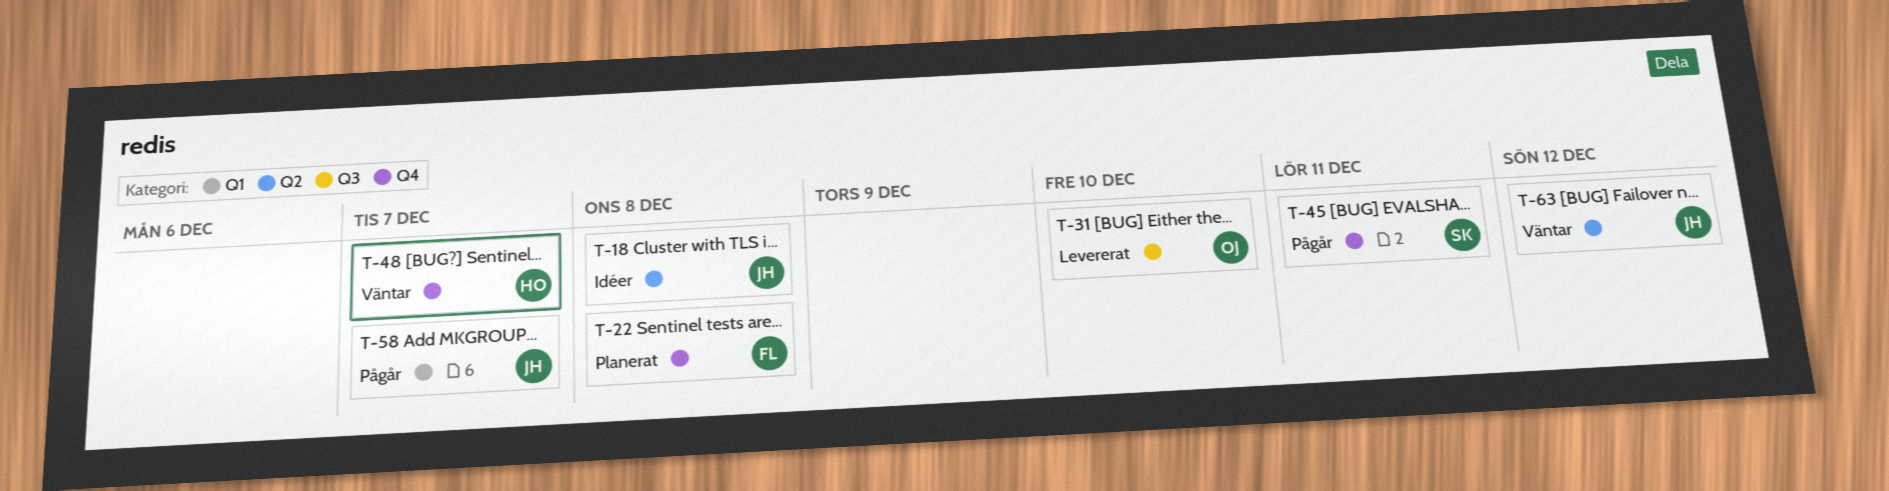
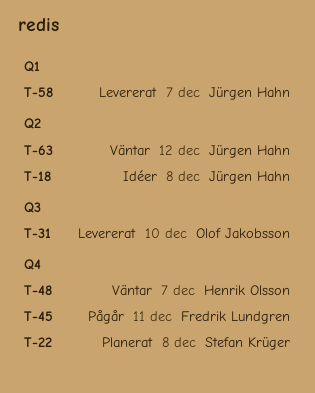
T-22, owner: Fredrik Lundgren -> Stefan Krüger
T-45, owner: Stefan Krüger -> Fredrik Lundgren
T-58, status: Pågår -> Levererat

